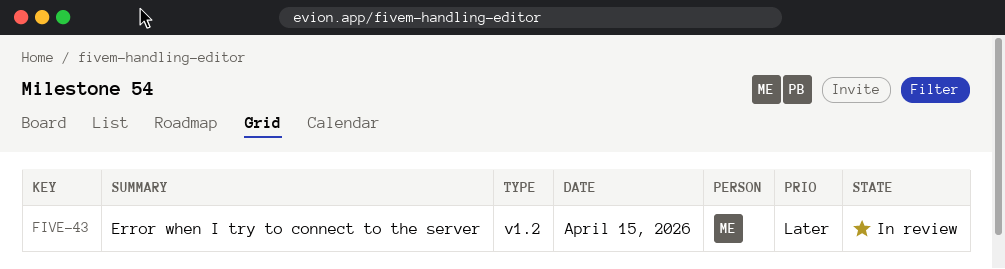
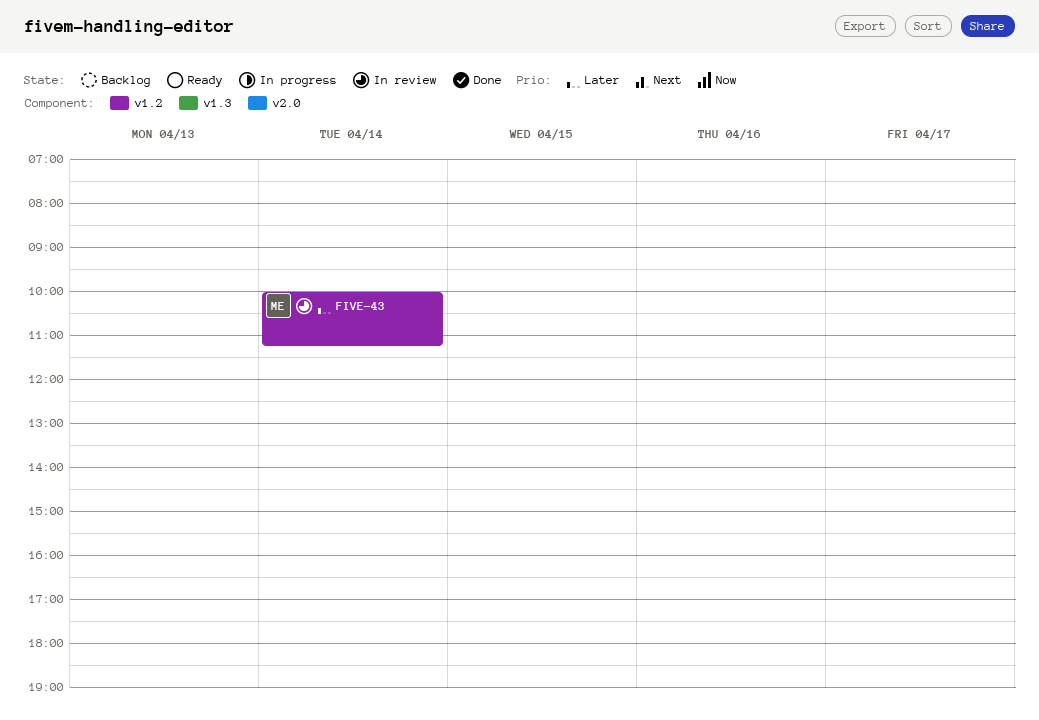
FIVE-43, day: Apr 15 -> Apr 14

